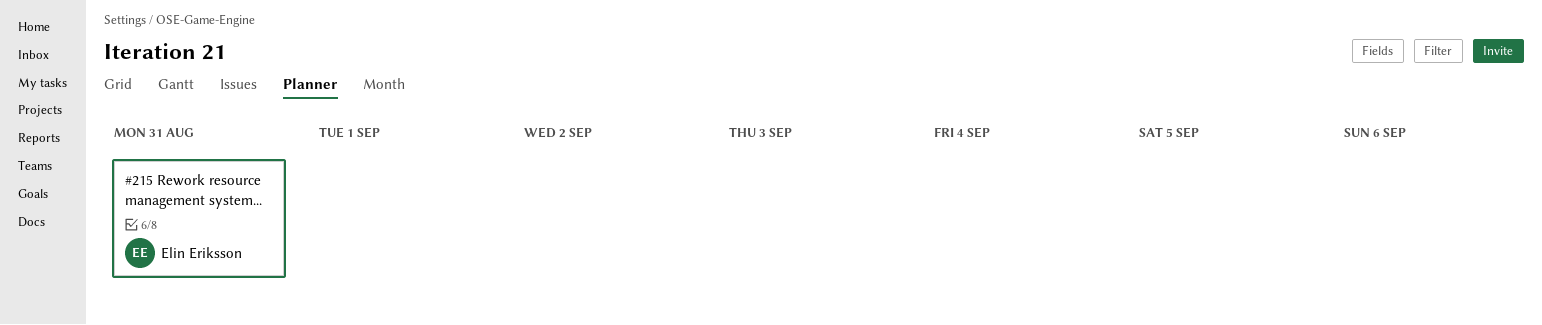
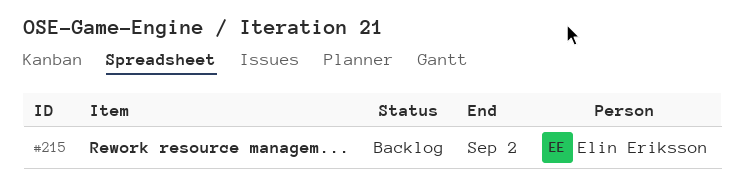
#215, due: Aug 31 -> Sep 2

